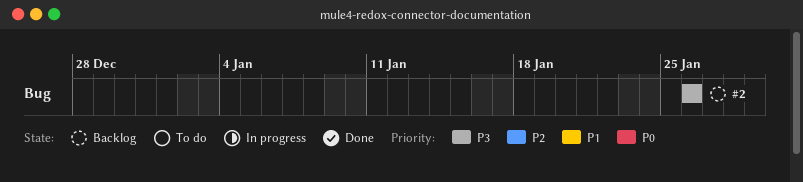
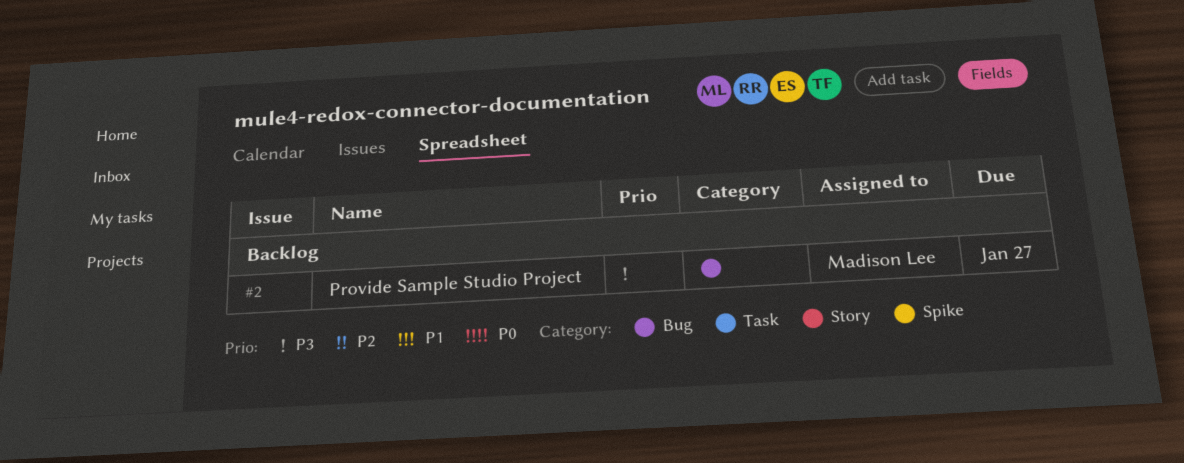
#2, due: Jan 26 -> Jan 27

